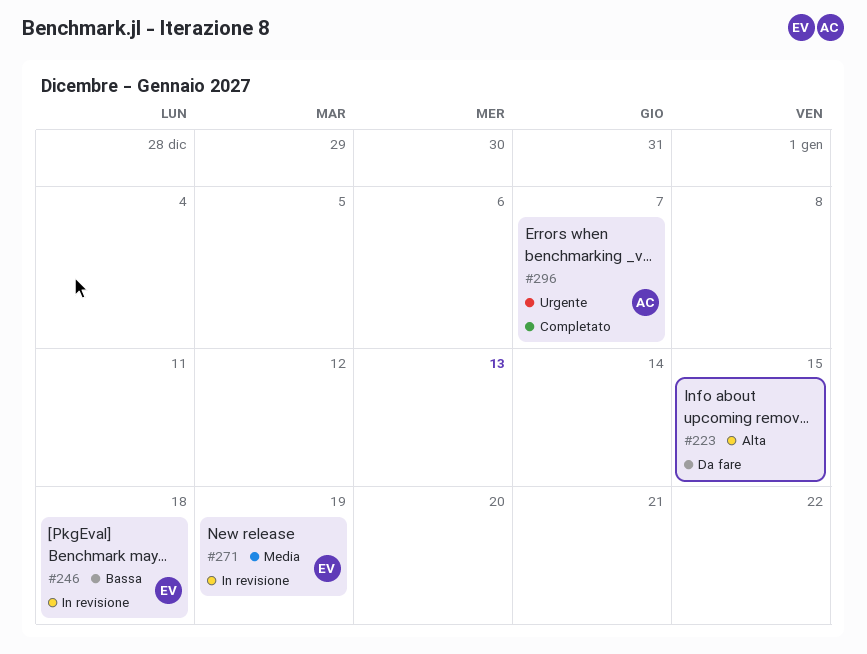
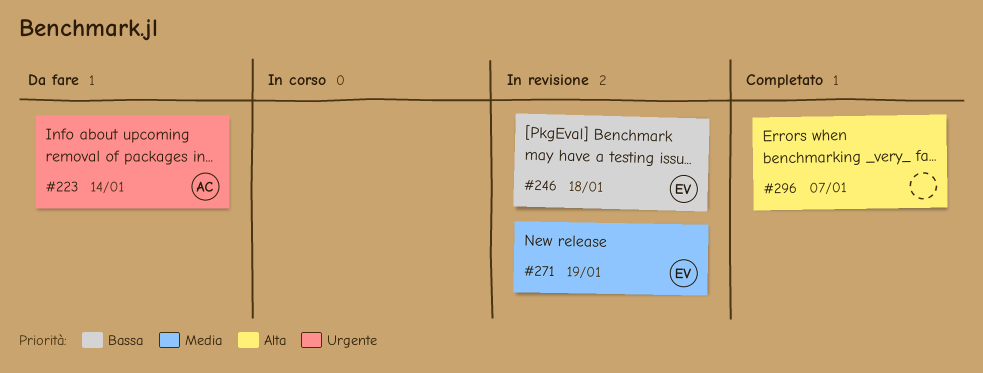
#223, owner: none -> AC
#223, priority: Alta -> Urgente
#223, due: Jan 15 -> Jan 14
#296, owner: AC -> none
#296, priority: Urgente -> Alta

